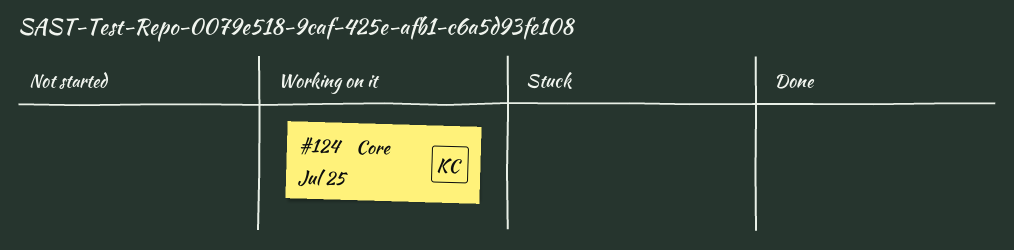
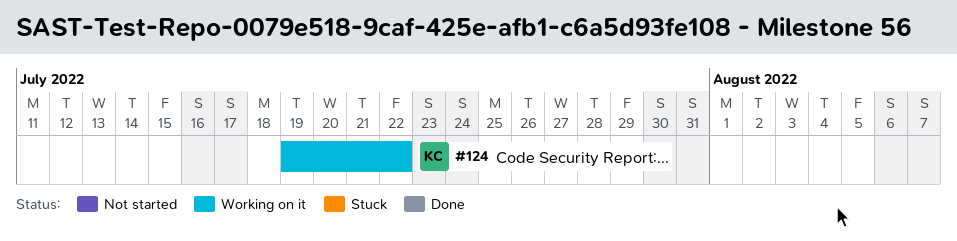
#124, due: Jul 25 -> Jul 22

